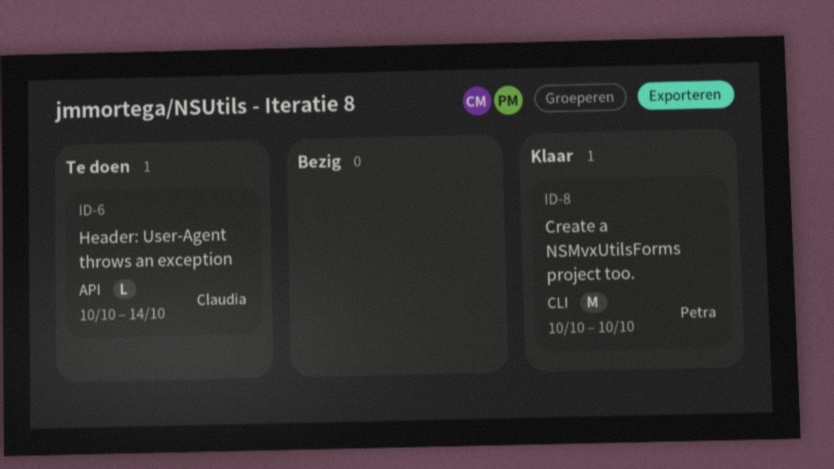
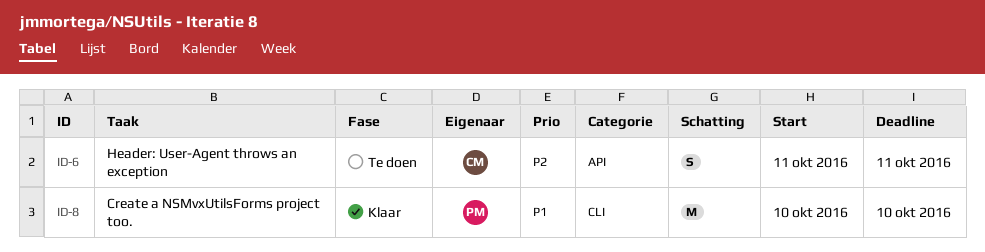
ID-6, estimate: L -> S
ID-6, start: Oct 10 -> Oct 11
ID-6, due: Oct 14 -> Oct 11

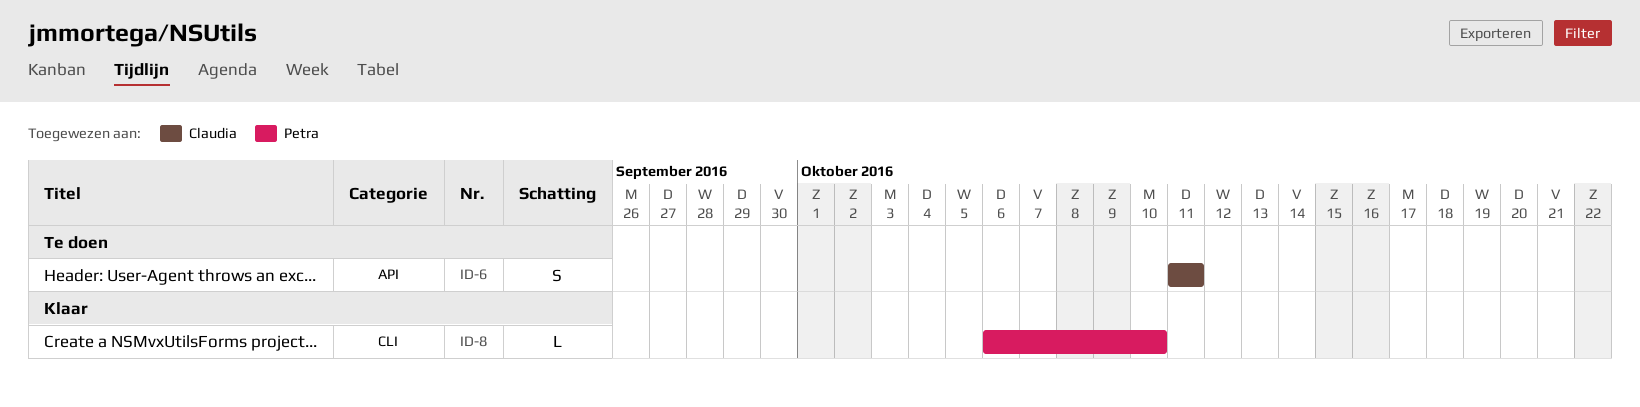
ID-8, estimate: M -> L
ID-8, start: Oct 10 -> Oct 6

